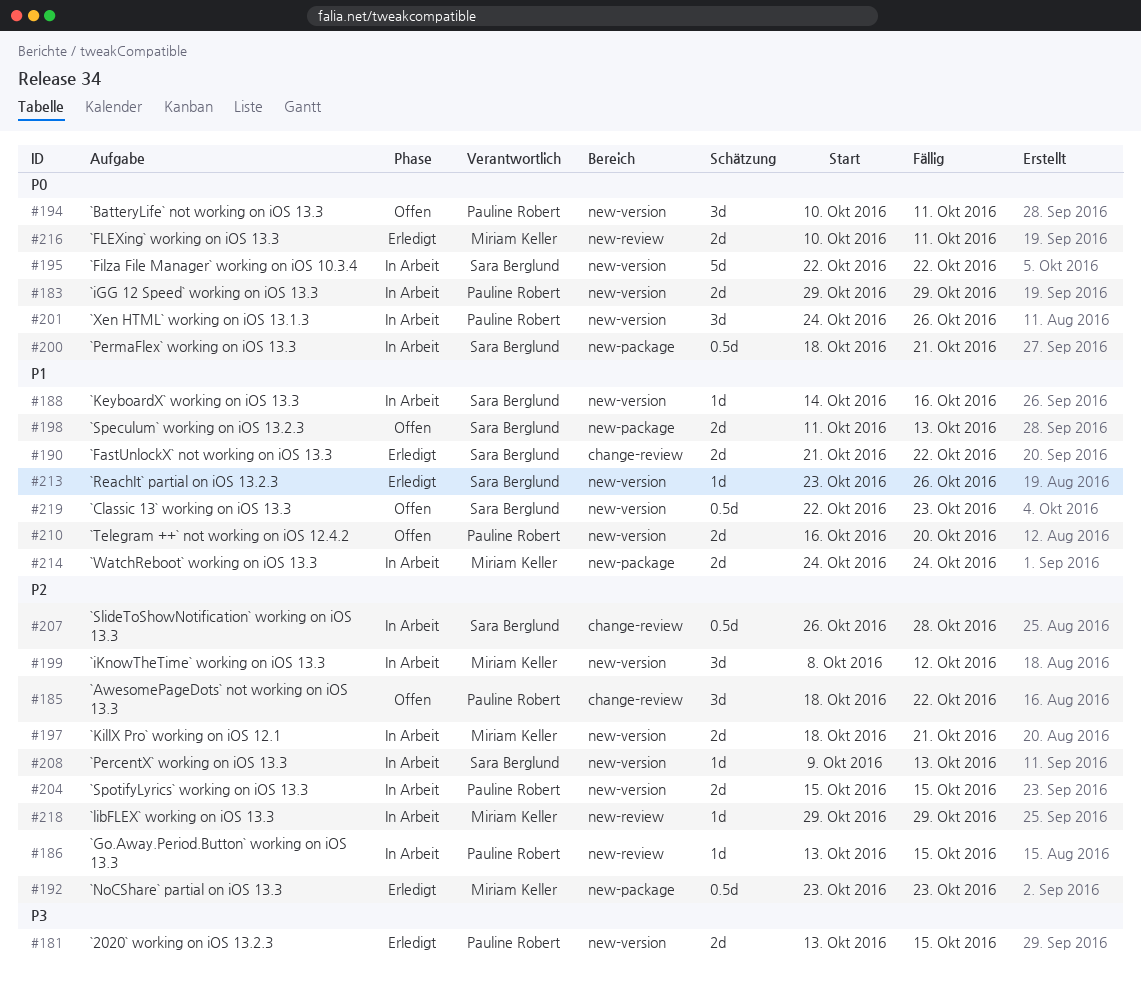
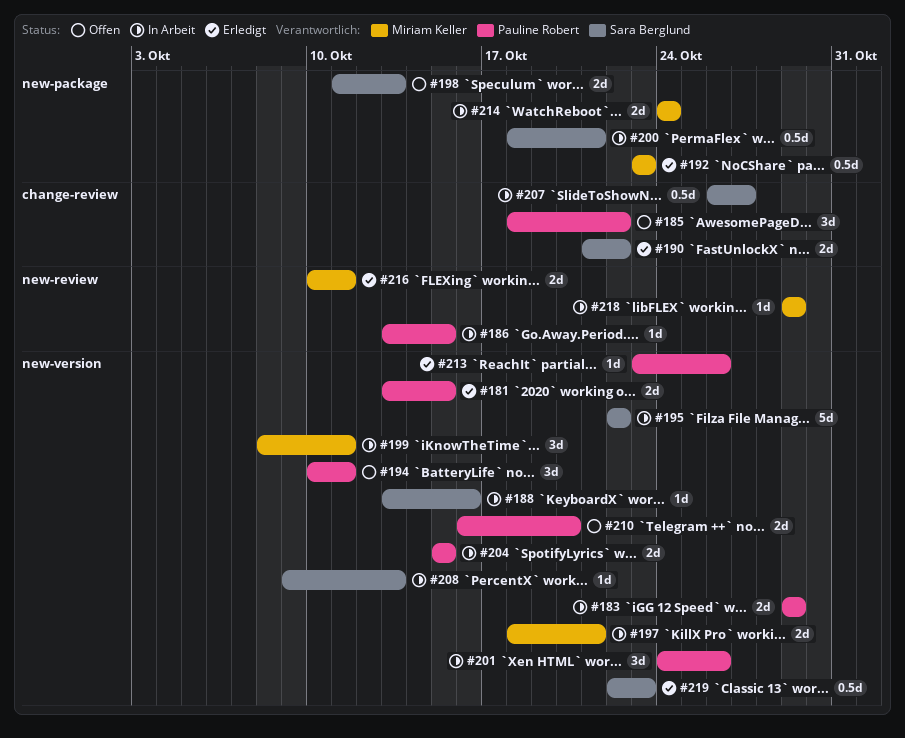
#188, start: Oct 14 -> Oct 13
#199, due: Oct 12 -> Oct 11
#207, due: Oct 28 -> Oct 27
#213, owner: Sara Berglund -> Pauline Robert
#219, status: Offen -> Erledigt

